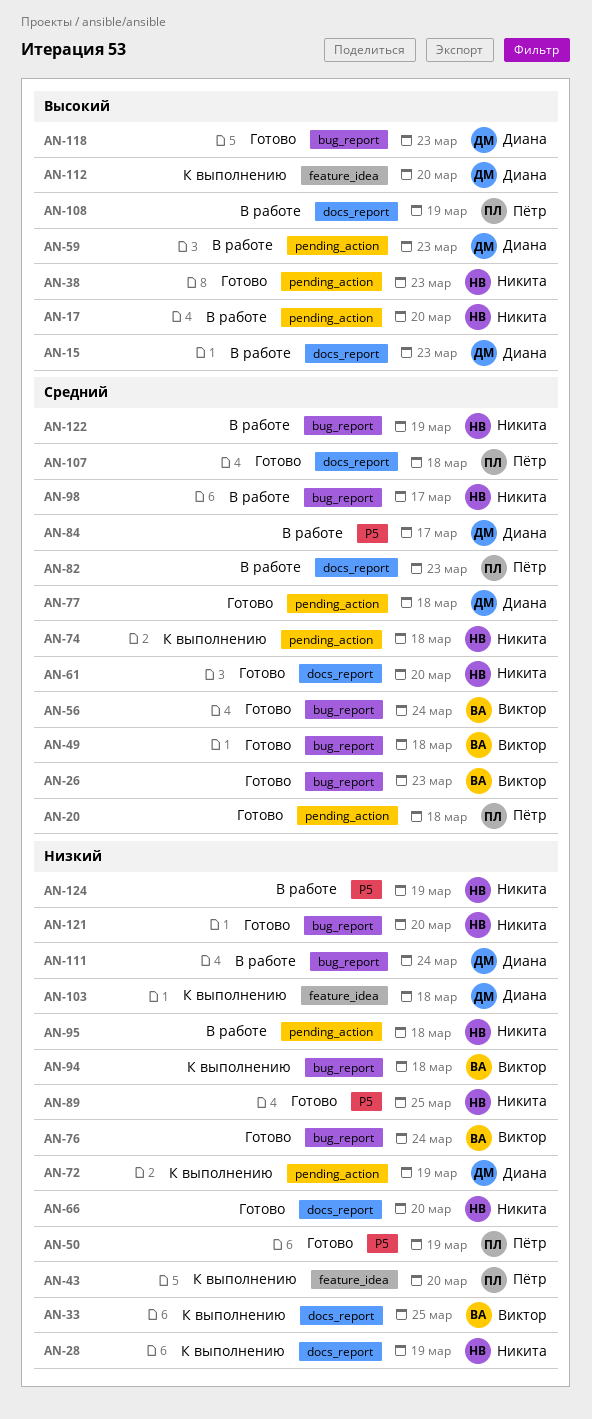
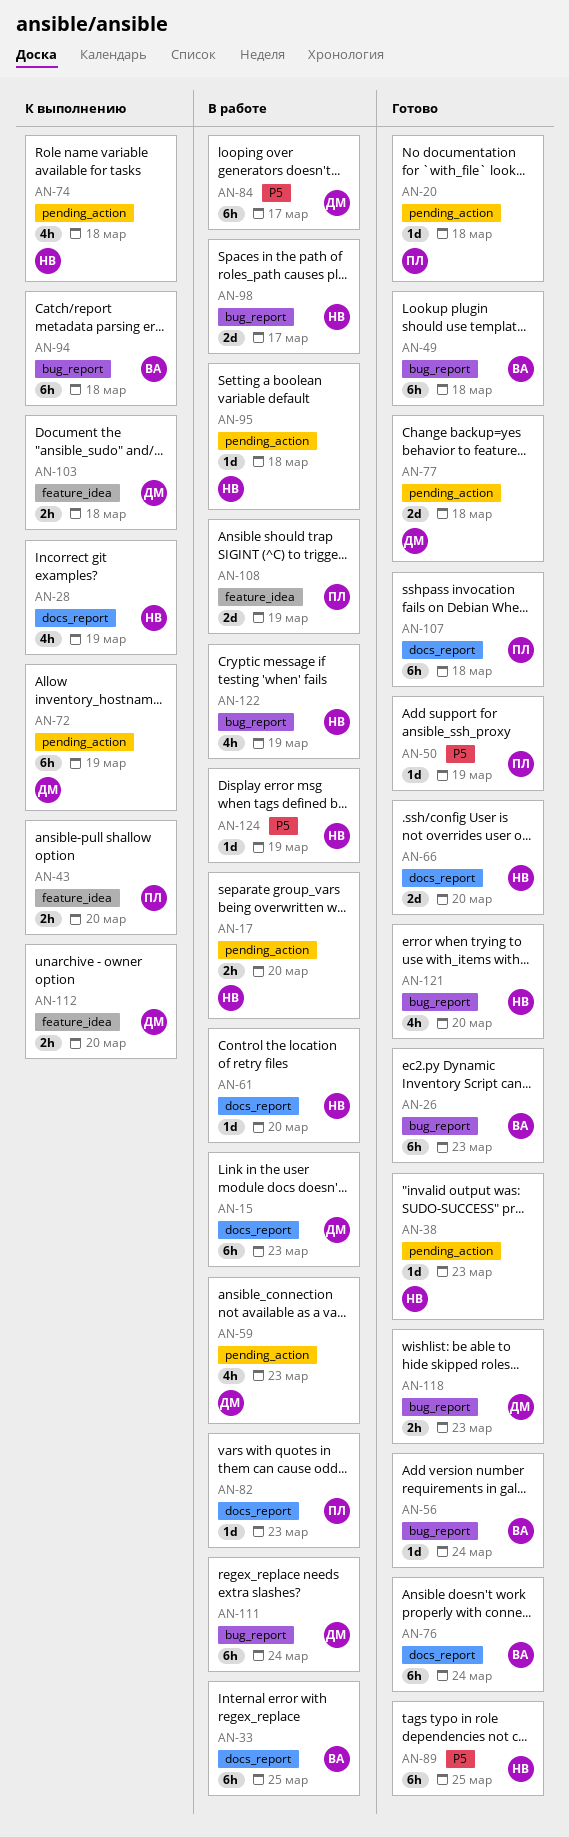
AN-33, status: К выполнению -> В работе
AN-61, status: Готово -> В работе
AN-76, label: bug_report -> docs_report
AN-108, label: docs_report -> feature_idea

